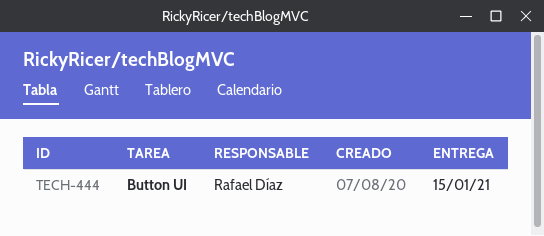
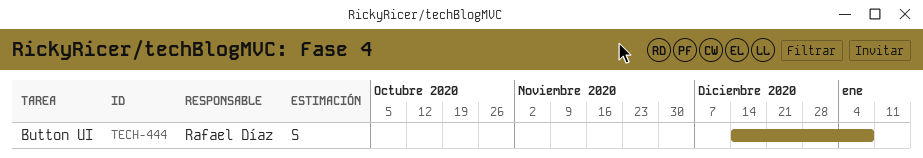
TECH-444, due: Jan 15 -> Jan 8

